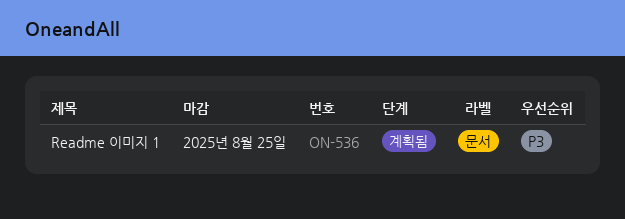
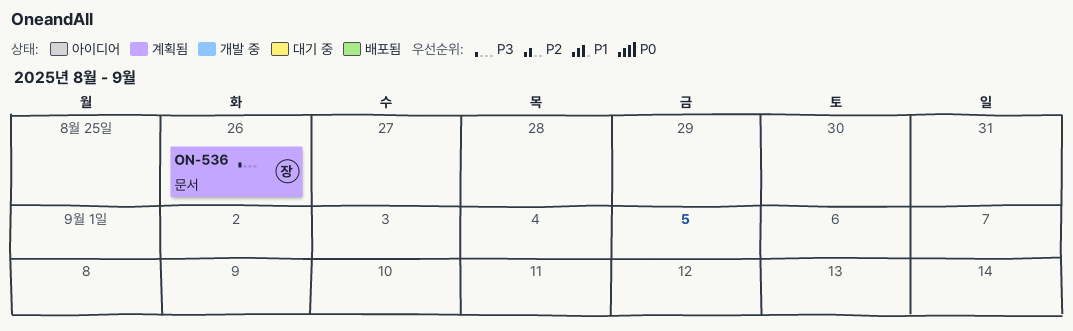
ON-536, due: Aug 25 -> Aug 26

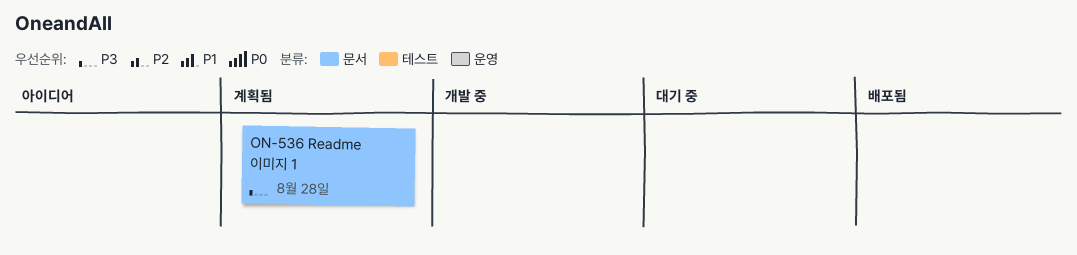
ON-536, due: Aug 26 -> Aug 28

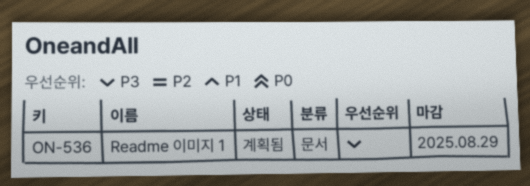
ON-536, due: Aug 28 -> Aug 29

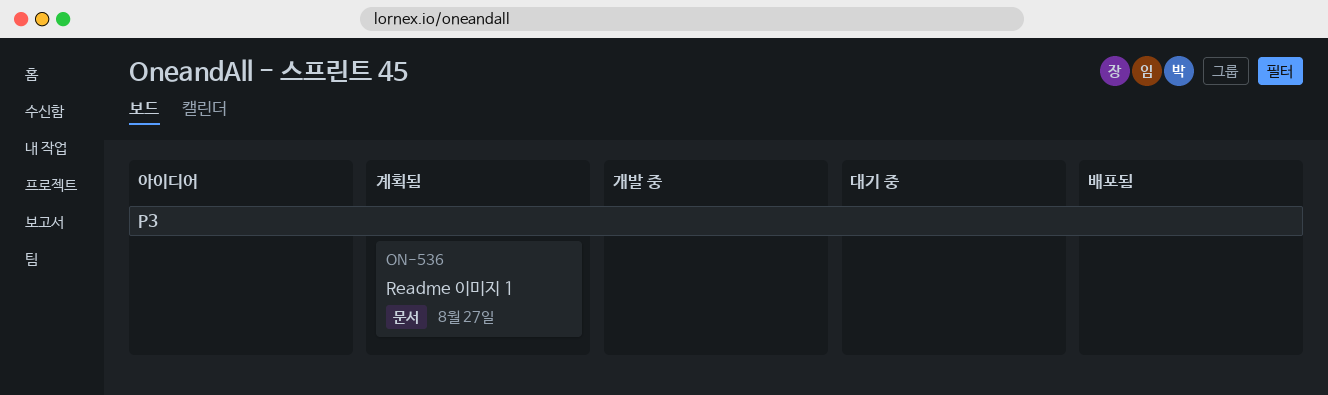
ON-536, due: Aug 29 -> Aug 27

